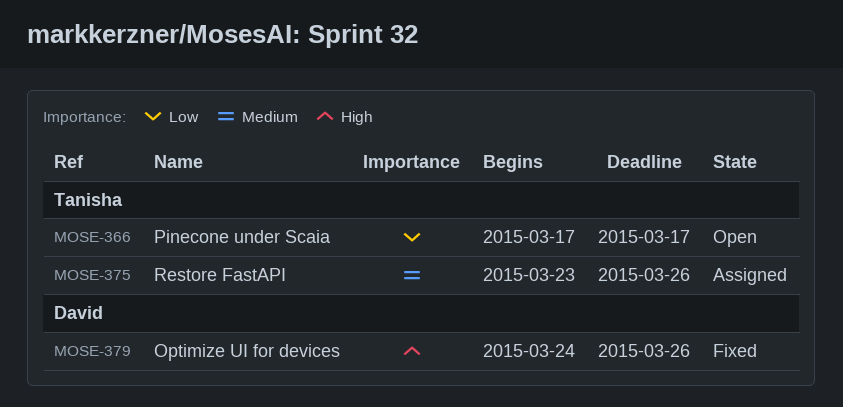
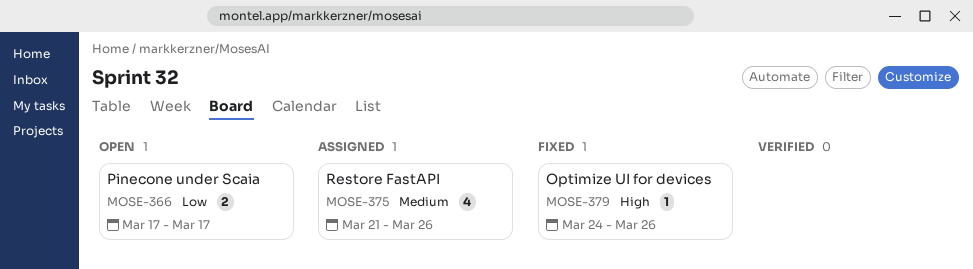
MOSE-375, start: Mar 23 -> Mar 21

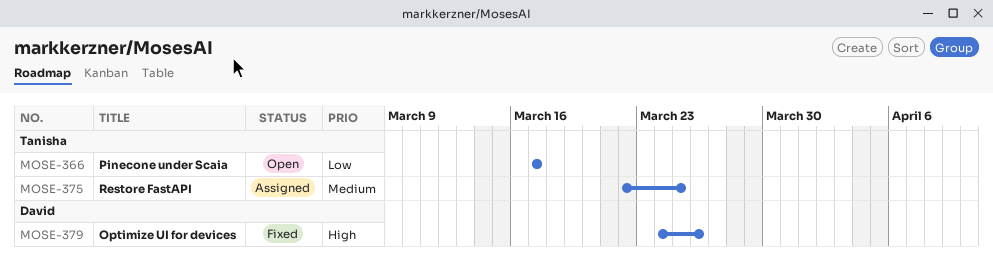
MOSE-375, start: Mar 21 -> Mar 22
MOSE-375, due: Mar 26 -> Mar 25

